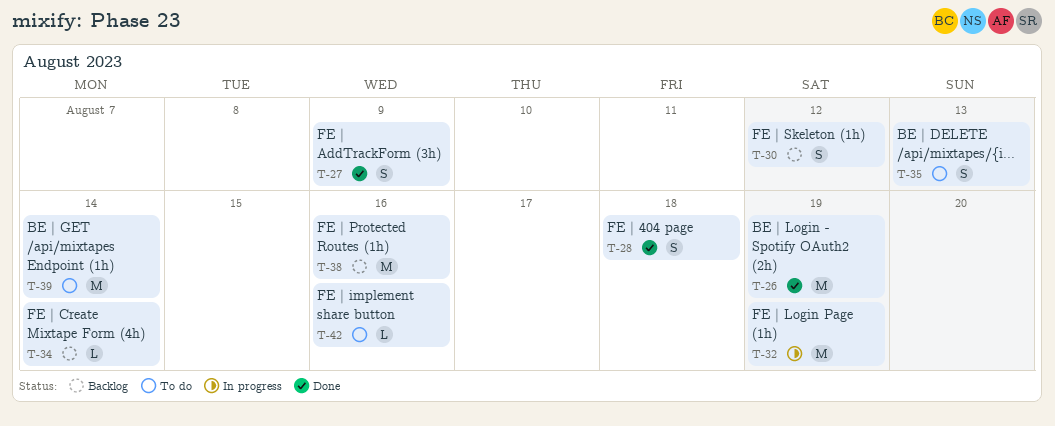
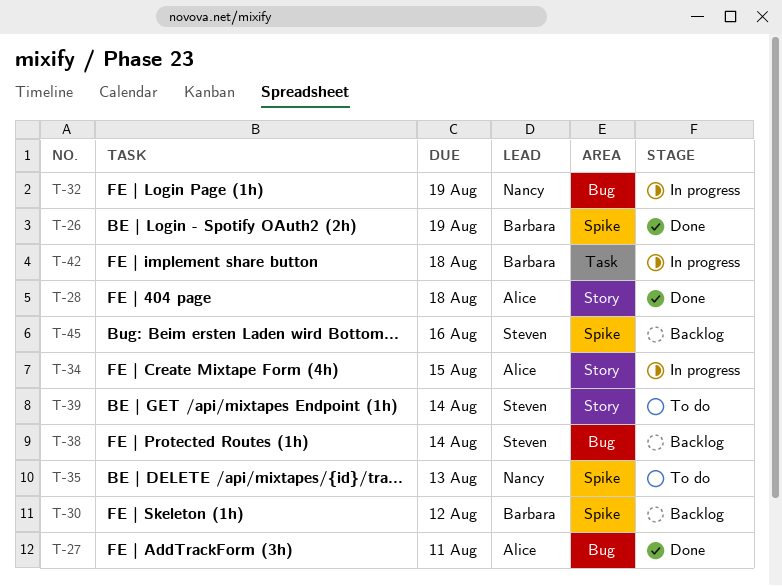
T-27, due: Aug 9 -> Aug 11
T-34, status: Backlog -> In progress
T-34, due: Aug 14 -> Aug 15
T-38, due: Aug 16 -> Aug 14
T-42, status: To do -> In progress
T-42, due: Aug 16 -> Aug 18
T-45: none -> present

